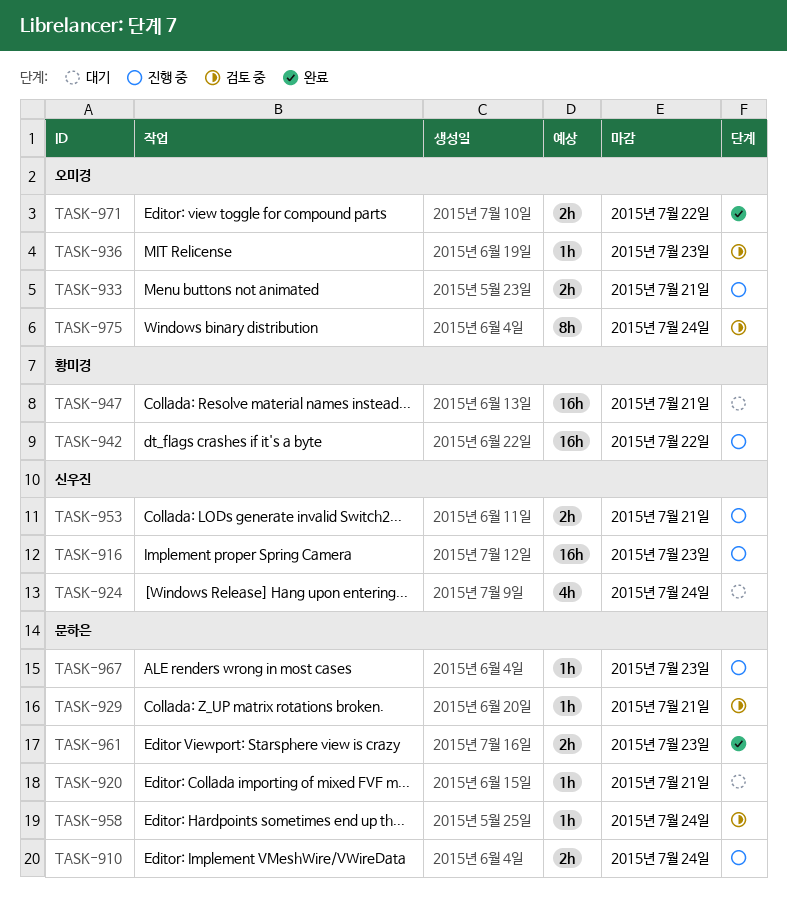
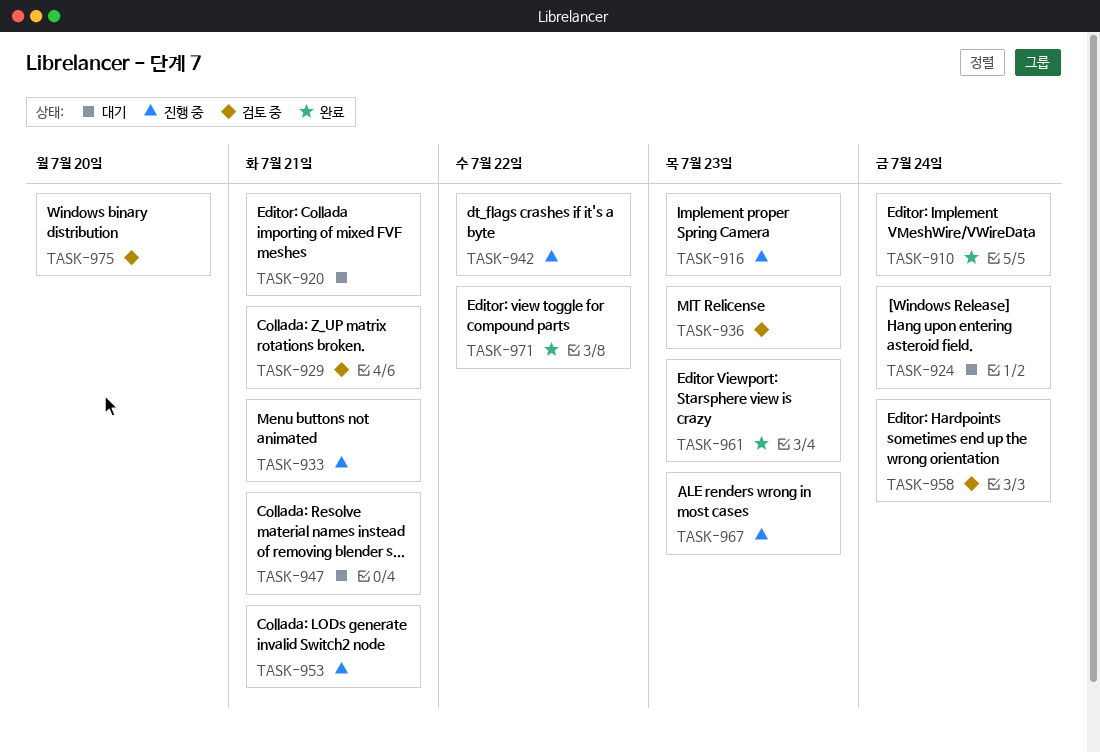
TASK-910, status: 진행 중 -> 완료
TASK-975, due: Jul 24 -> Jul 20

